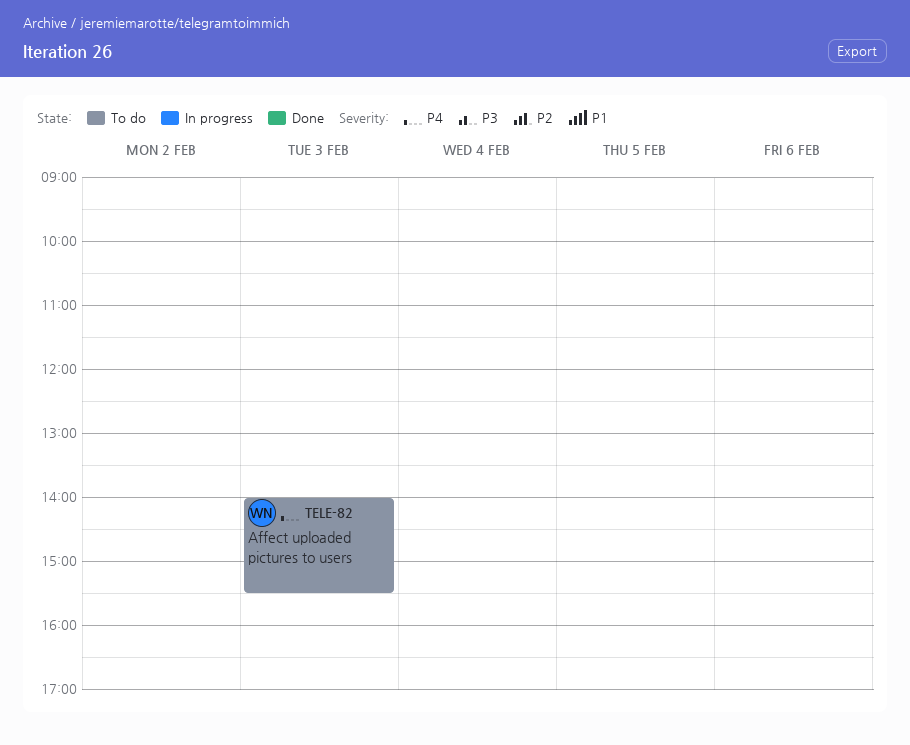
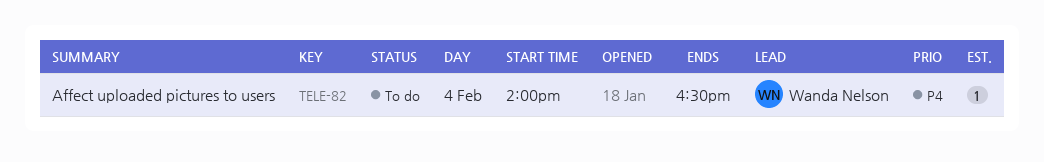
TELE-82, day: Feb 3 -> Feb 4
TELE-82, ends: 15:30 -> 16:30

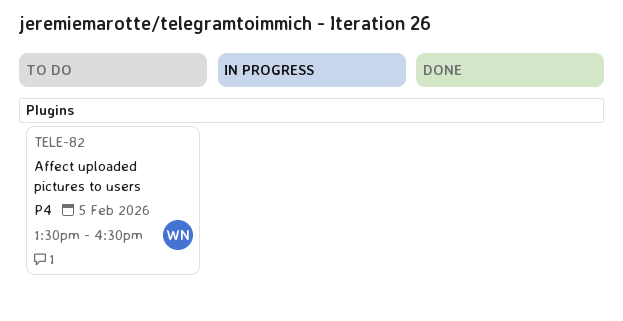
TELE-82, day: Feb 4 -> Feb 5
TELE-82, begins: 14:00 -> 13:30

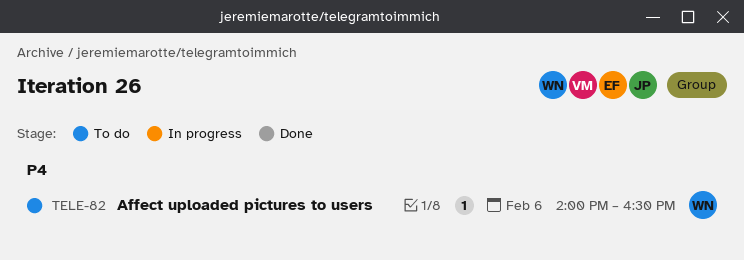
TELE-82, day: Feb 5 -> Feb 6
TELE-82, begins: 13:30 -> 14:00

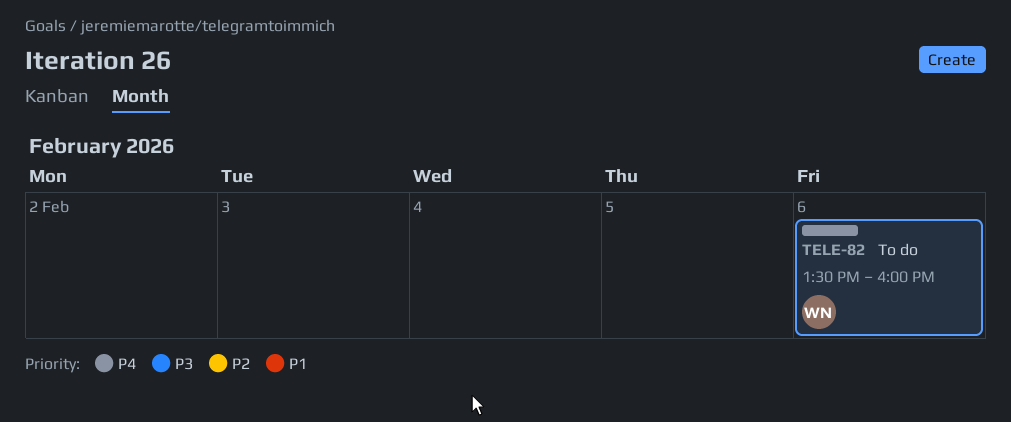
TELE-82, begins: 14:00 -> 13:30
TELE-82, ends: 16:30 -> 16:00

